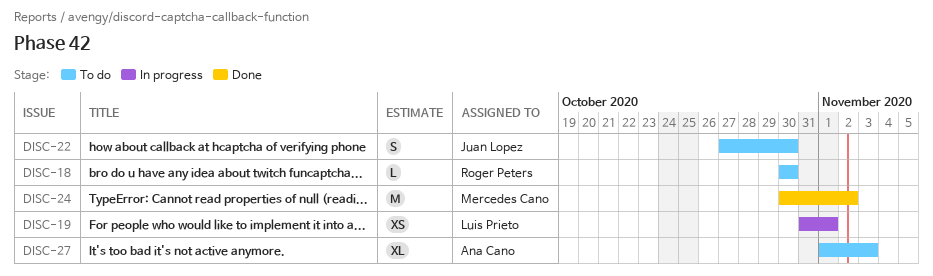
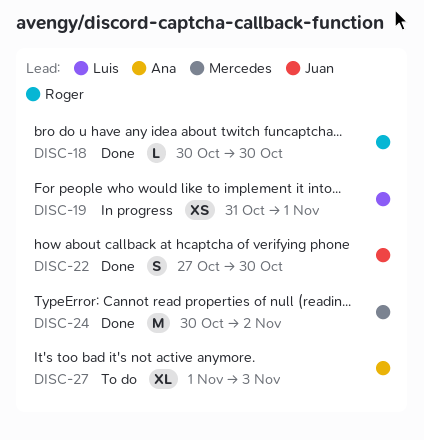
DISC-18, status: To do -> Done
DISC-22, status: To do -> Done

